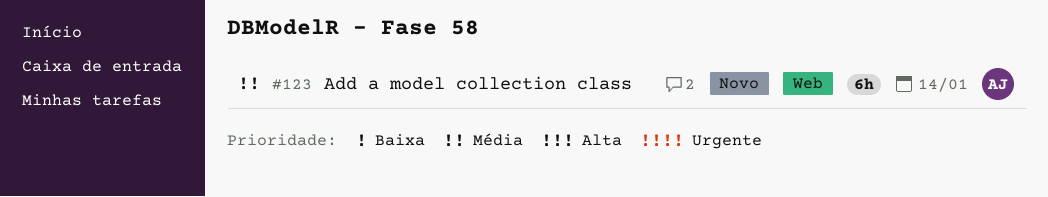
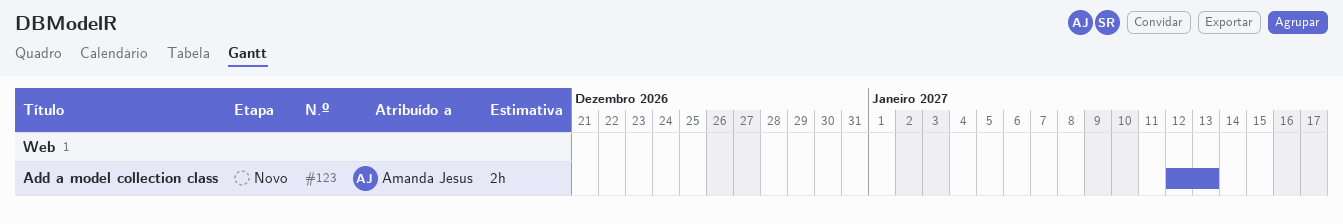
#123, estimate: 6h -> 2h
#123, due: Jan 14 -> Jan 13

